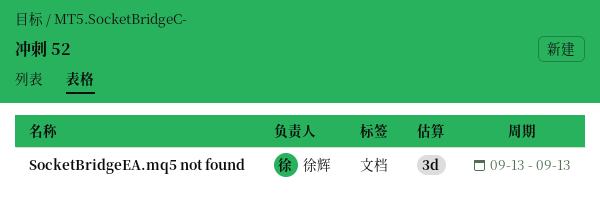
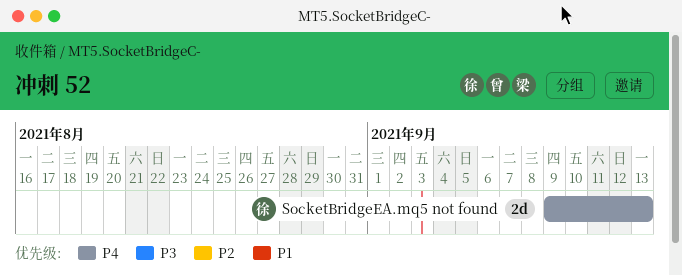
SocketBridgeEA.mq5 not found, estimate: 3d -> 2d
SocketBridgeEA.mq5 not found, start: Sep 13 -> Sep 9

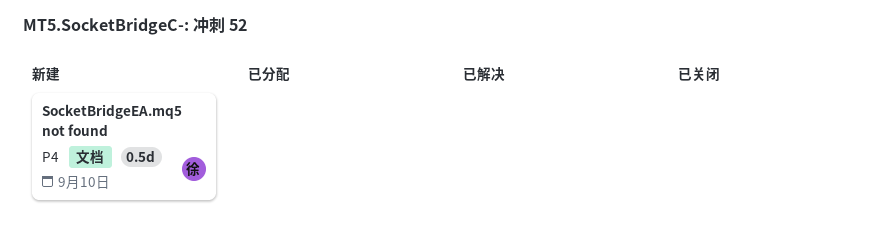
SocketBridgeEA.mq5 not found, estimate: 2d -> 0.5d
SocketBridgeEA.mq5 not found, due: Sep 13 -> Sep 10

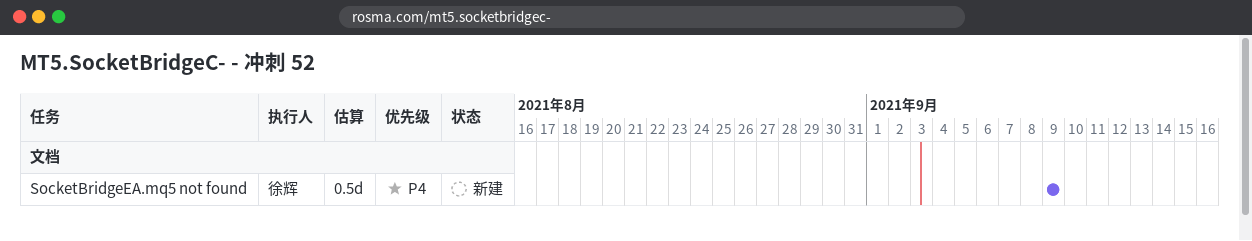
SocketBridgeEA.mq5 not found, due: Sep 10 -> Sep 9

